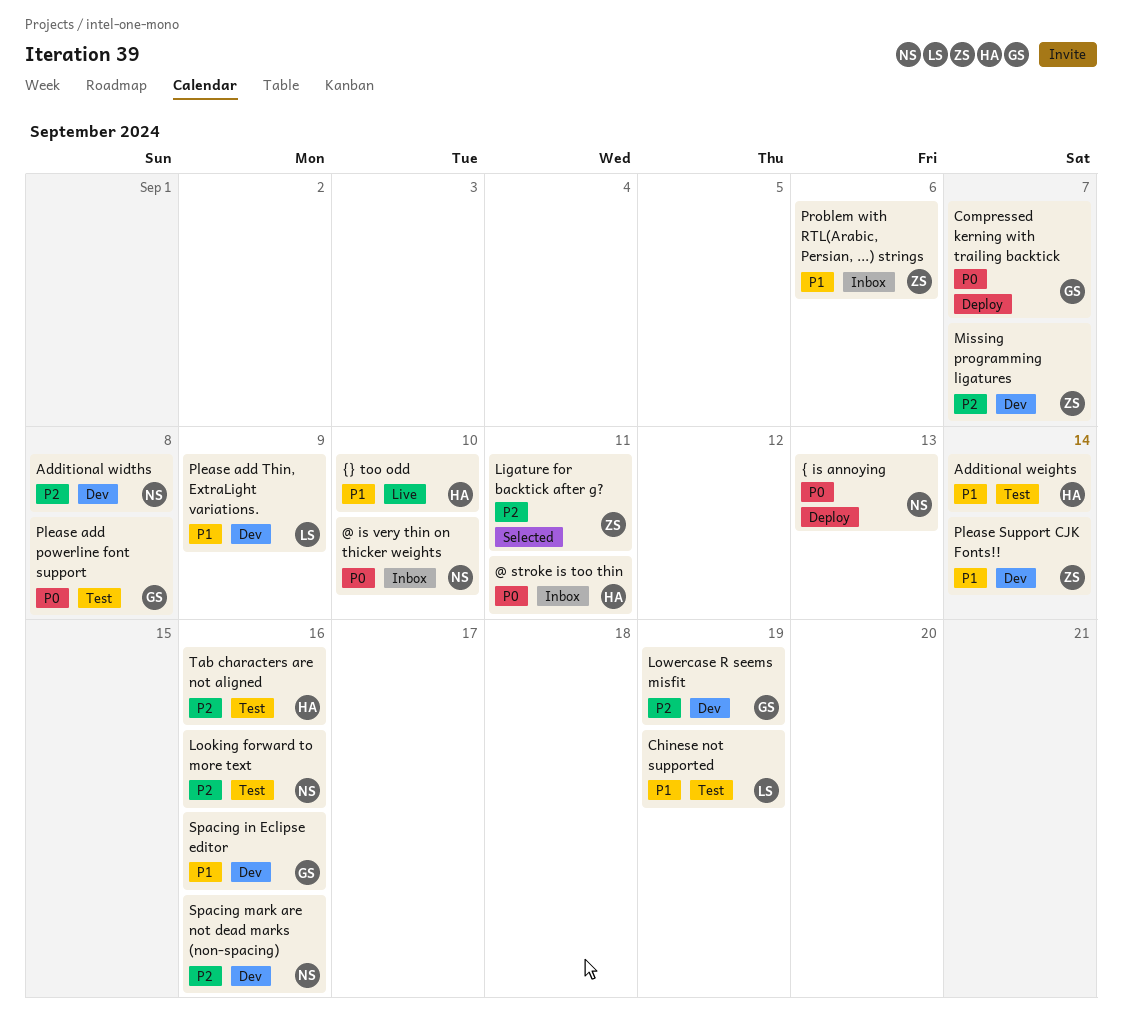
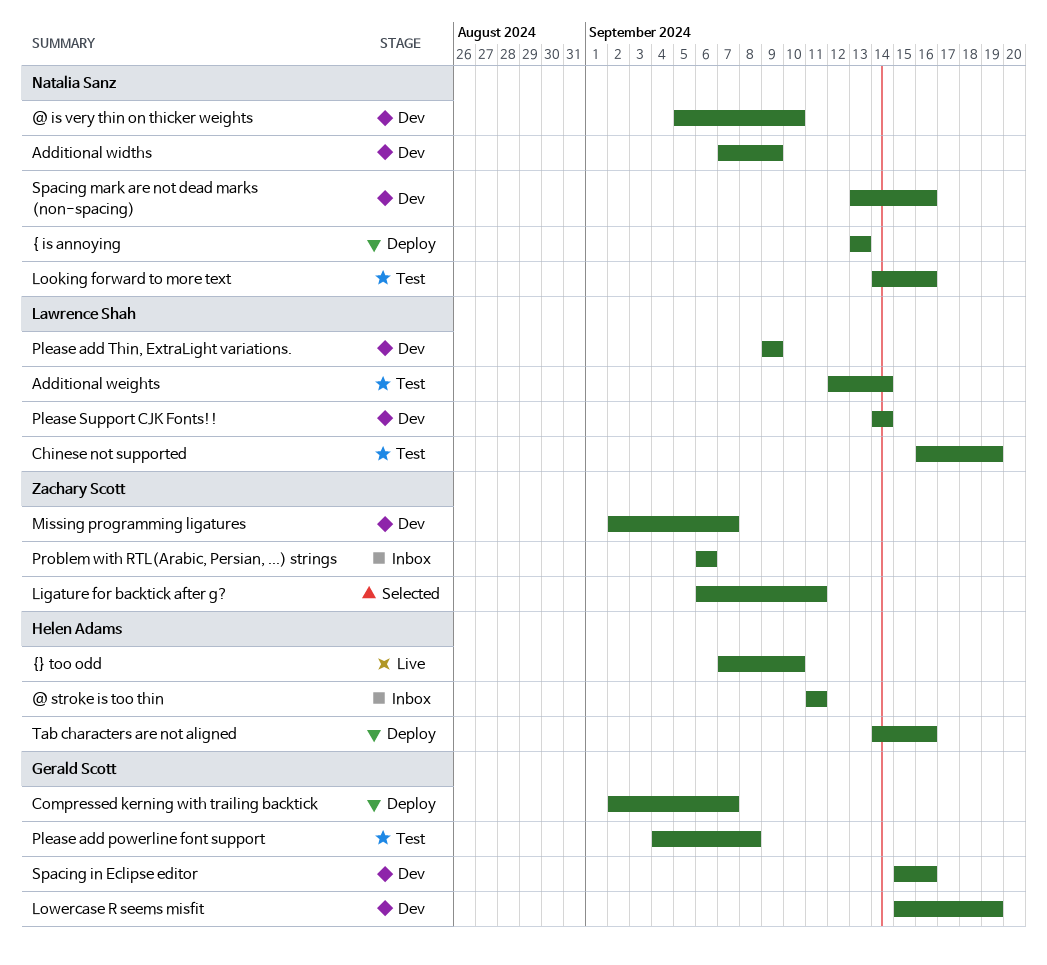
@ is very thin on thicker weights, status: Inbox -> Dev
Additional weights, owner: Helen Adams -> Lawrence Shah
Additional widths, due: Sep 8 -> Sep 9
Please Support CJK Fonts!!, owner: Zachary Scott -> Lawrence Shah
Tab characters are not aligned, status: Test -> Deploy

